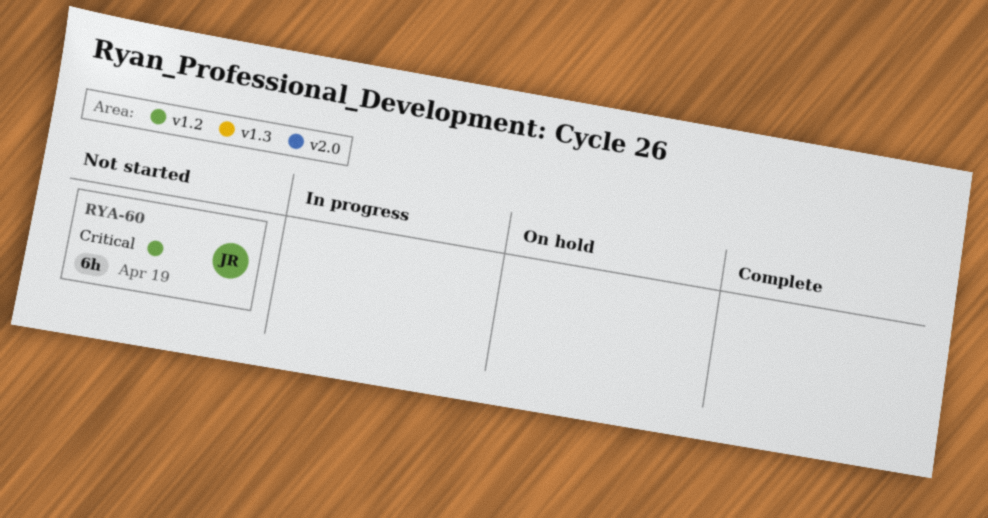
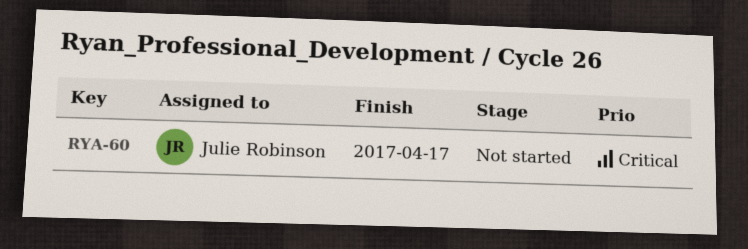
RYA-60, due: Apr 19 -> Apr 17

